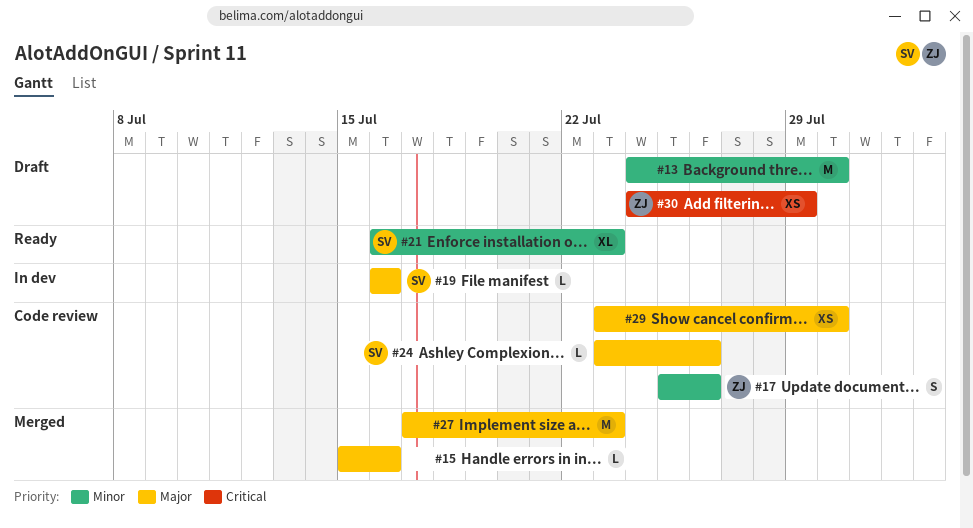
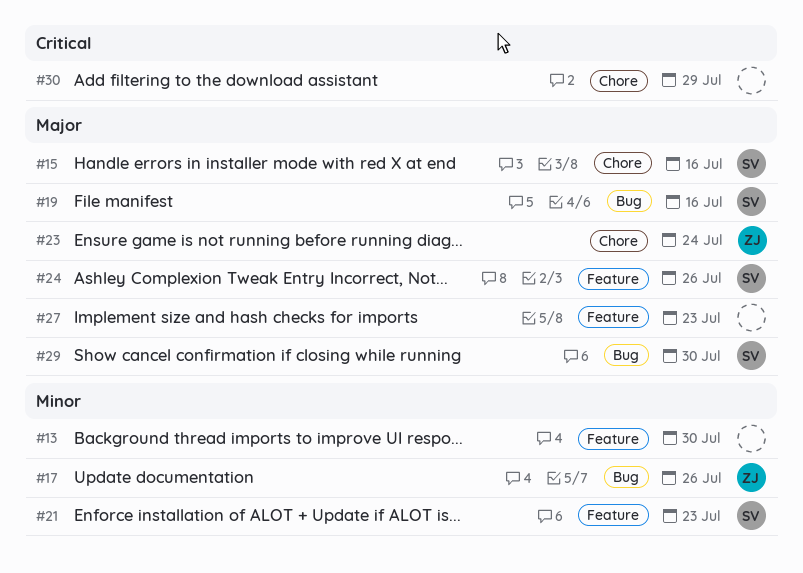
#15, owner: none -> SV
#23: none -> present
#29, owner: none -> SV
#30, owner: ZJ -> none

